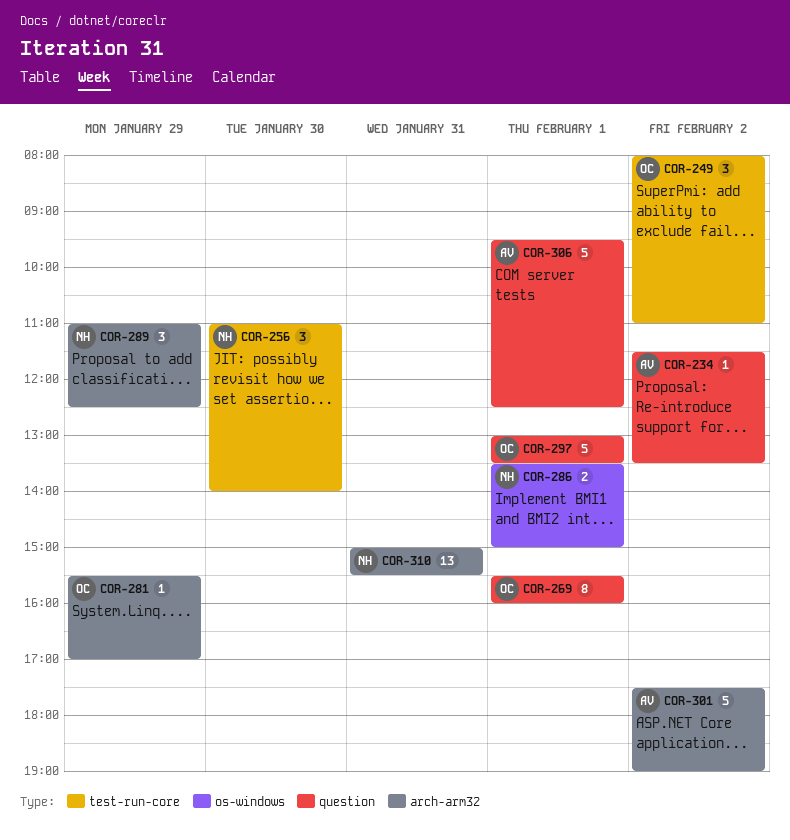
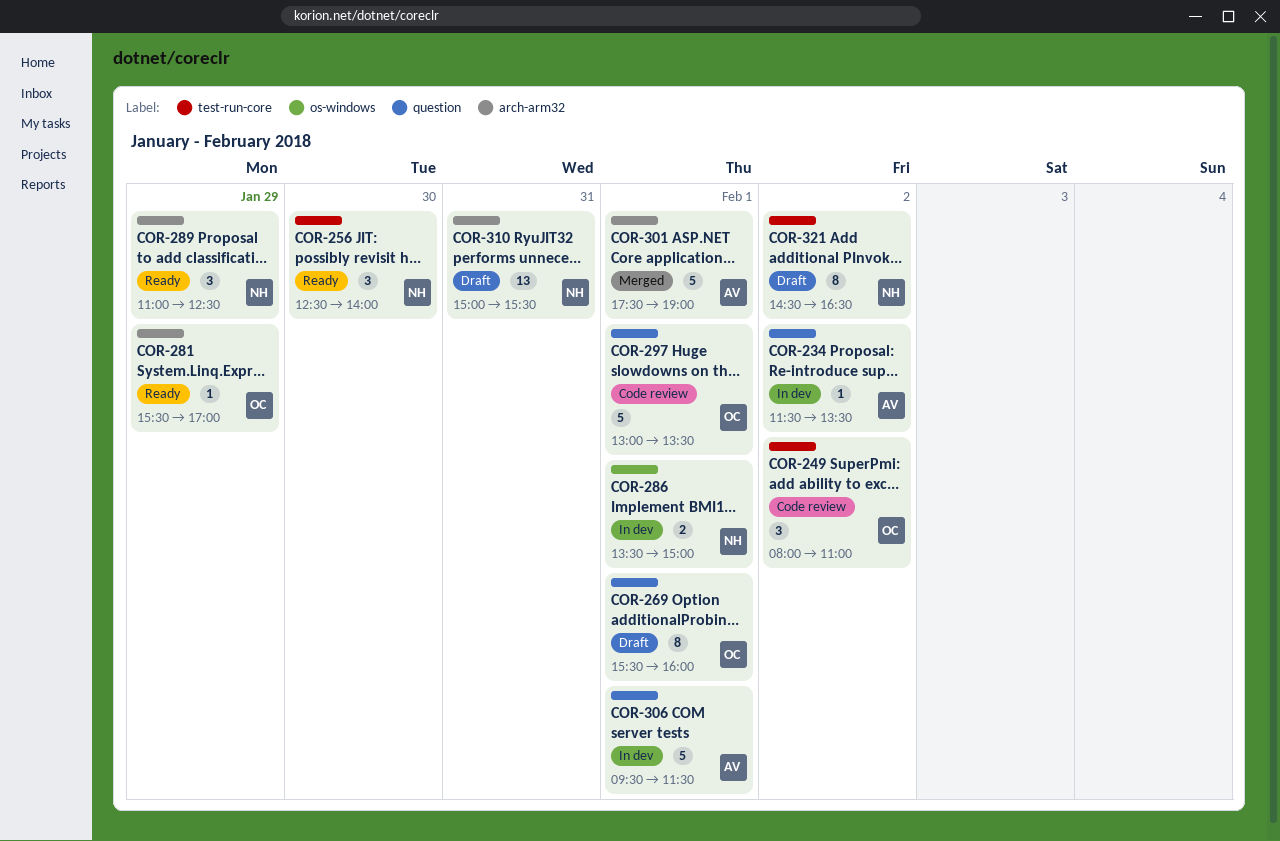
COR-256, begins: 11:00 -> 12:30
COR-301, day: Feb 2 -> Feb 1
COR-306, ends: 12:30 -> 11:30
COR-321: none -> present

